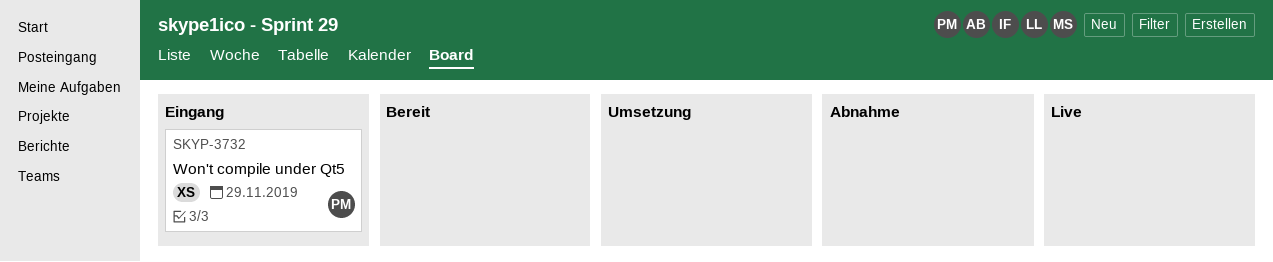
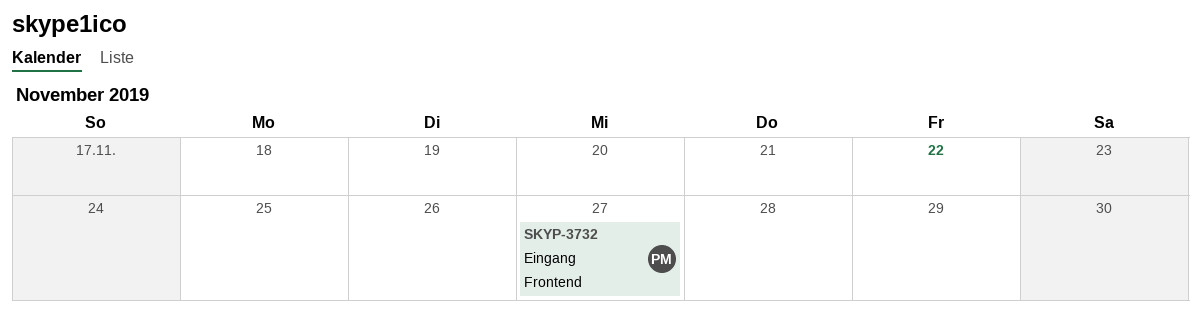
SKYP-3732, due: Nov 29 -> Nov 27

